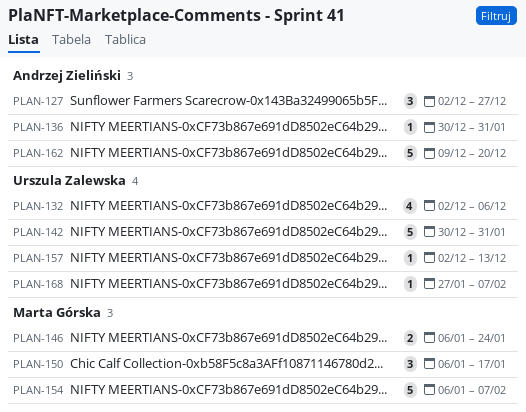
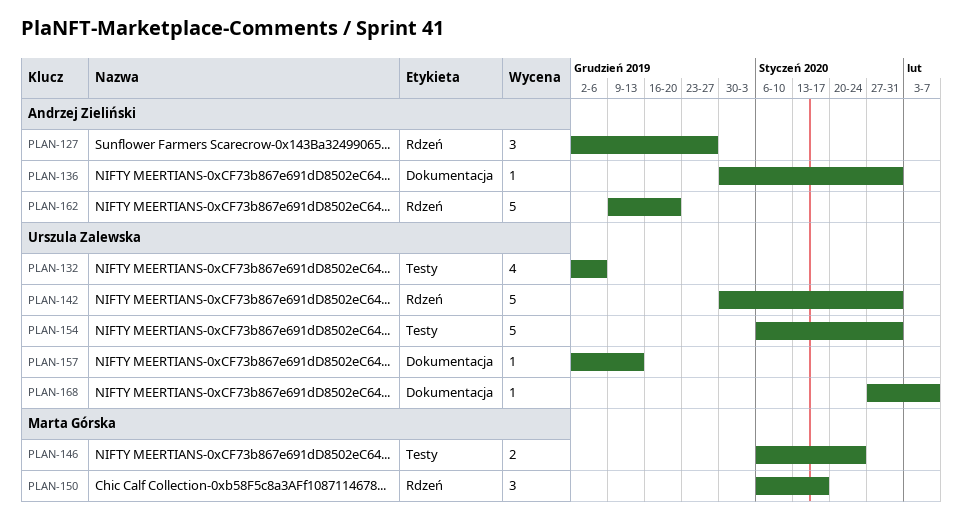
PLAN-154, owner: Marta Górska -> Urszula Zalewska
PLAN-154, due: Feb 7 -> Jan 31

